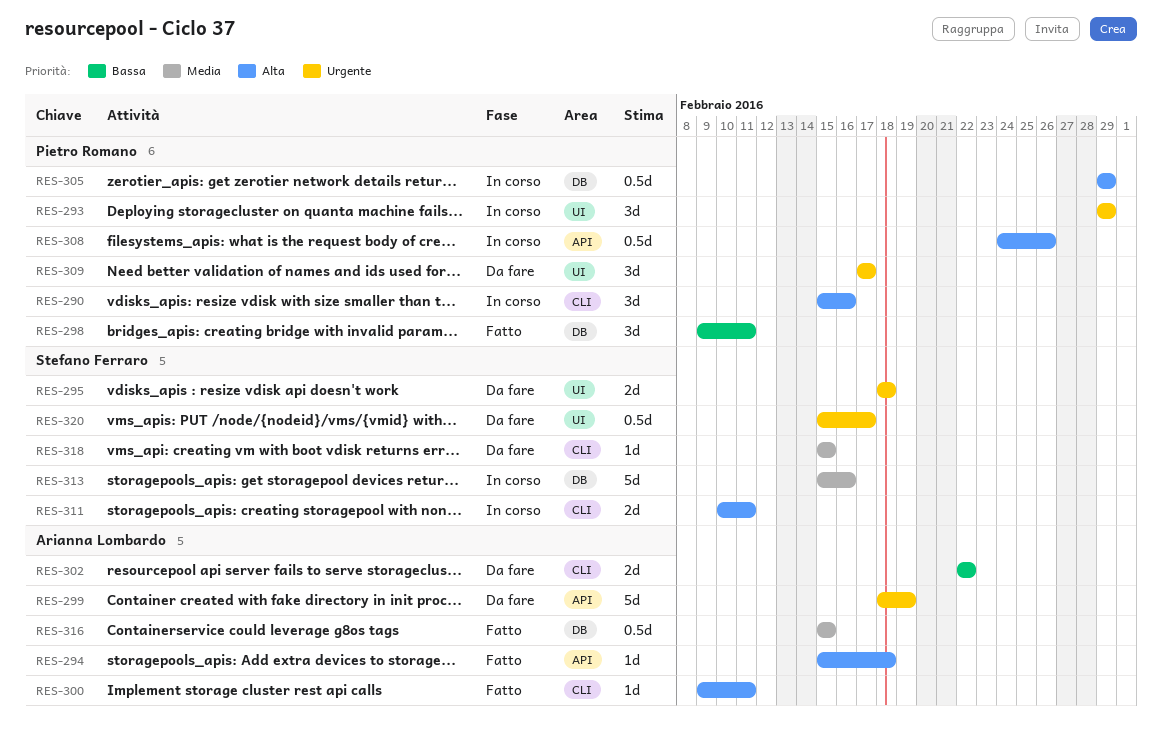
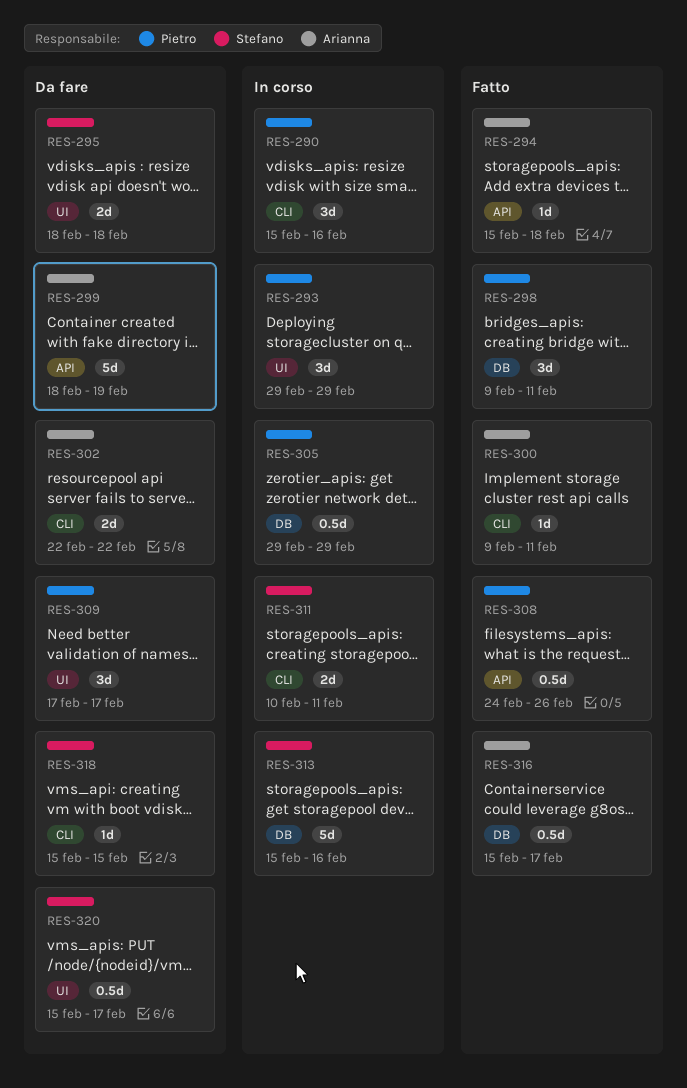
RES-308, status: In corso -> Fatto
RES-316, due: Feb 15 -> Feb 17

